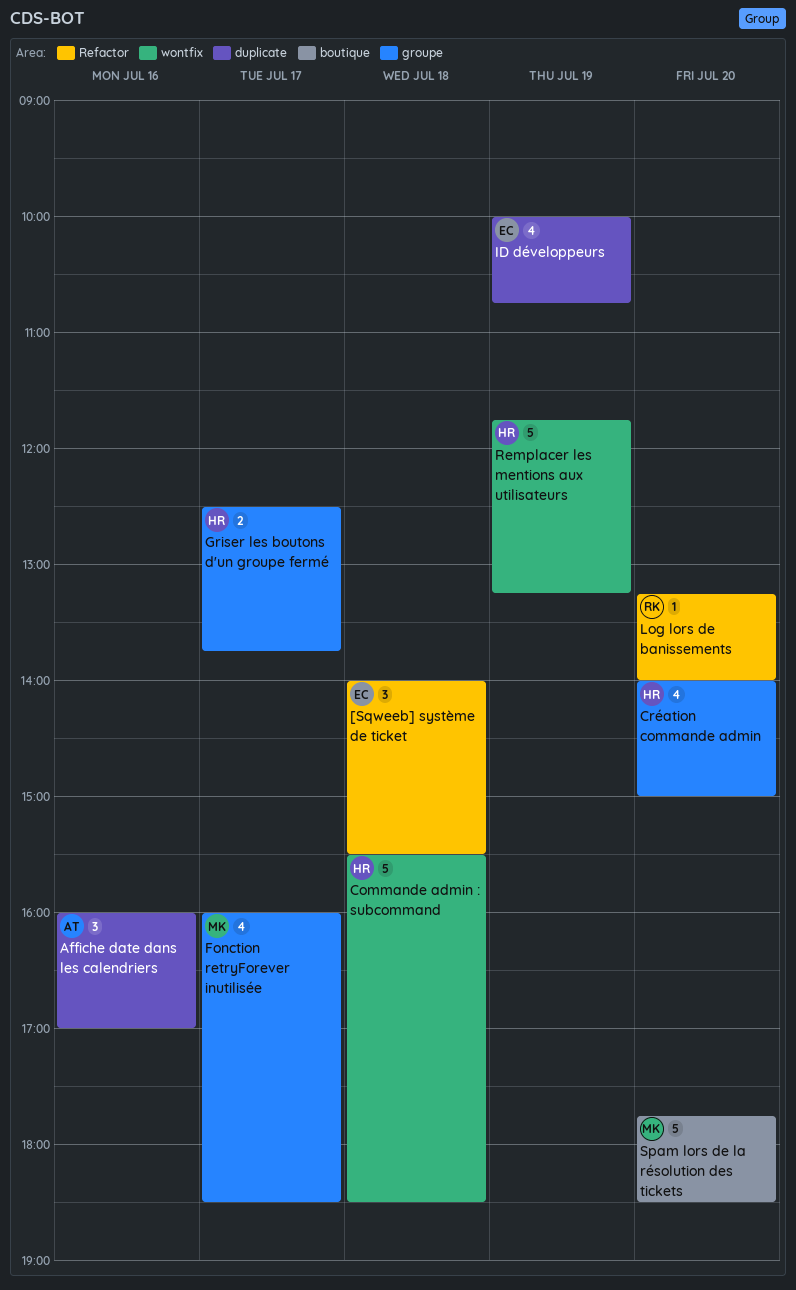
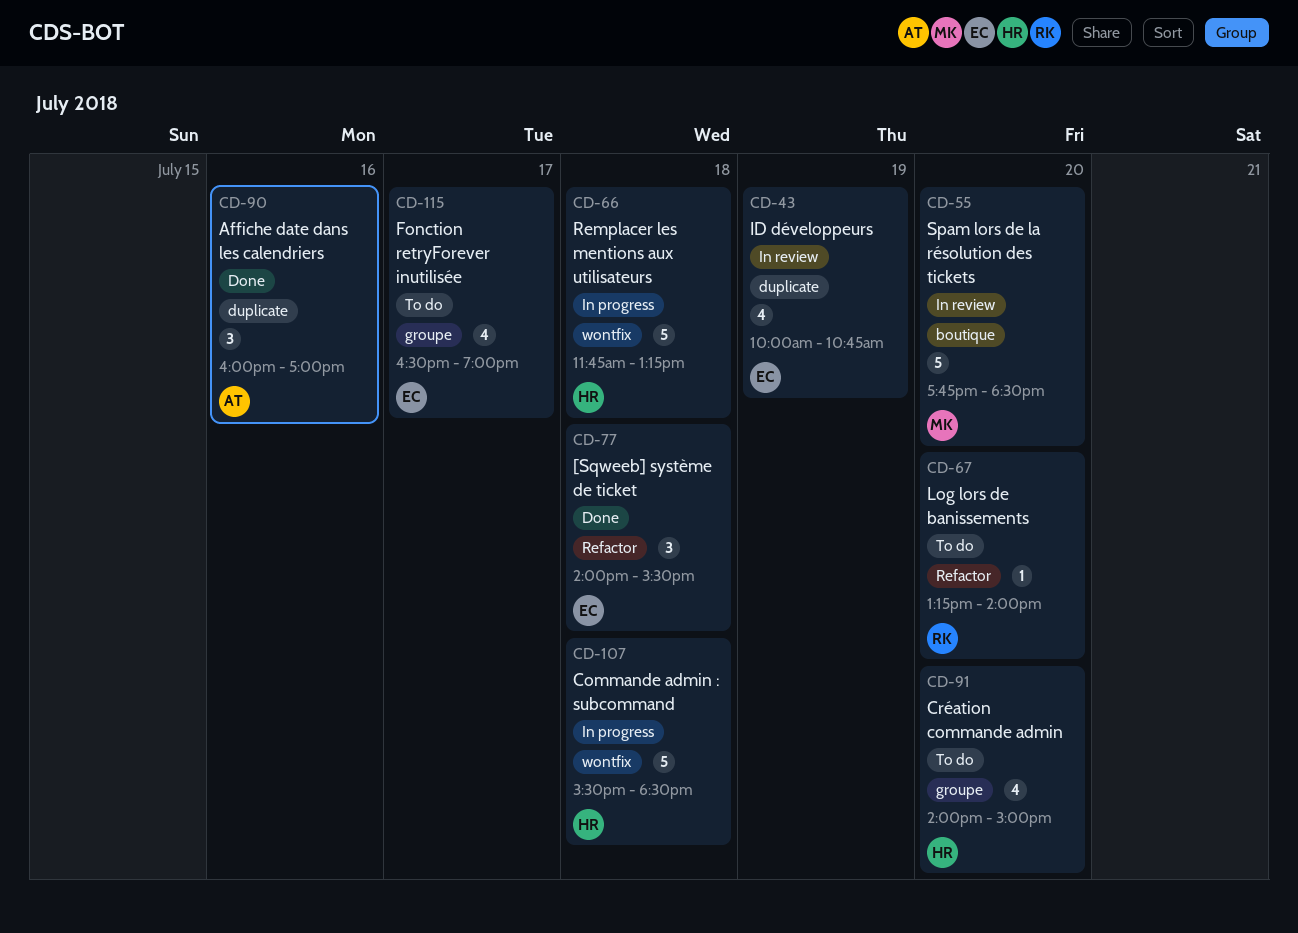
Fonction retryForever inutilisée, owner: MK -> EC
Fonction retryForever inutilisée, begins: 16:00 -> 16:30
Fonction retryForever inutilisée, ends: 18:30 -> 19:00
Griser les boutons d'un groupe fermé: present -> none
Remplacer les mentions aux utilisateurs, day: Jul 19 -> Jul 18

